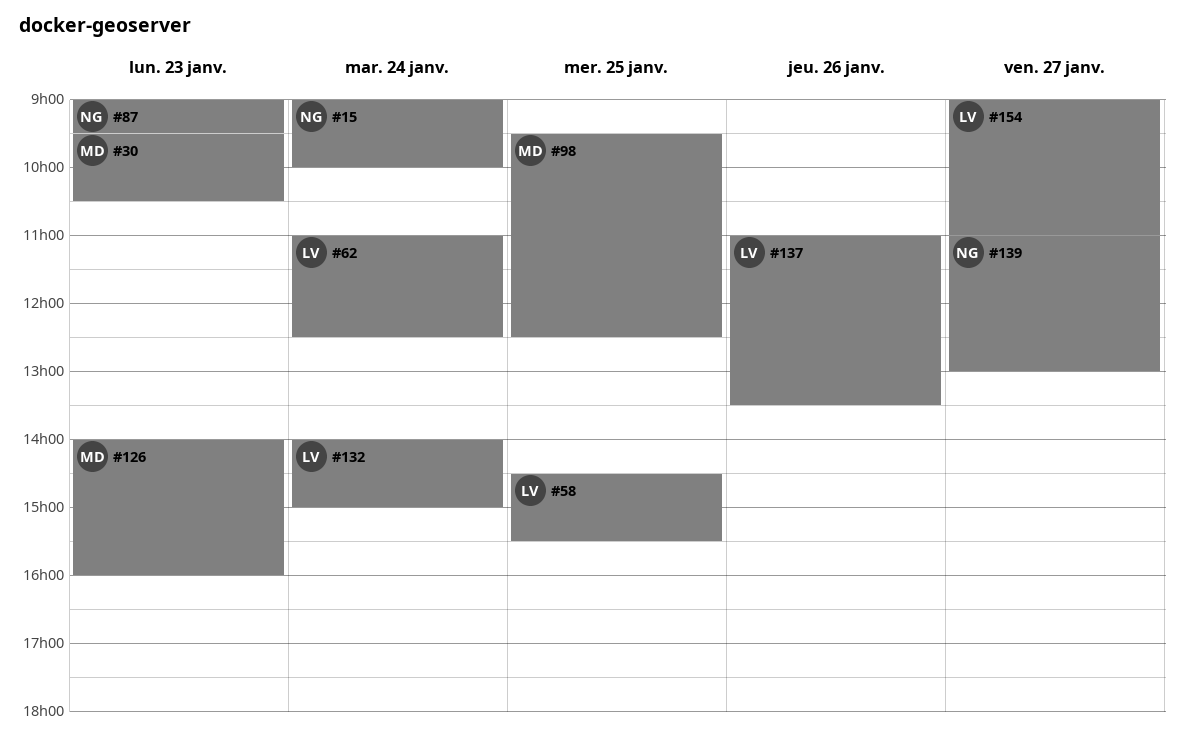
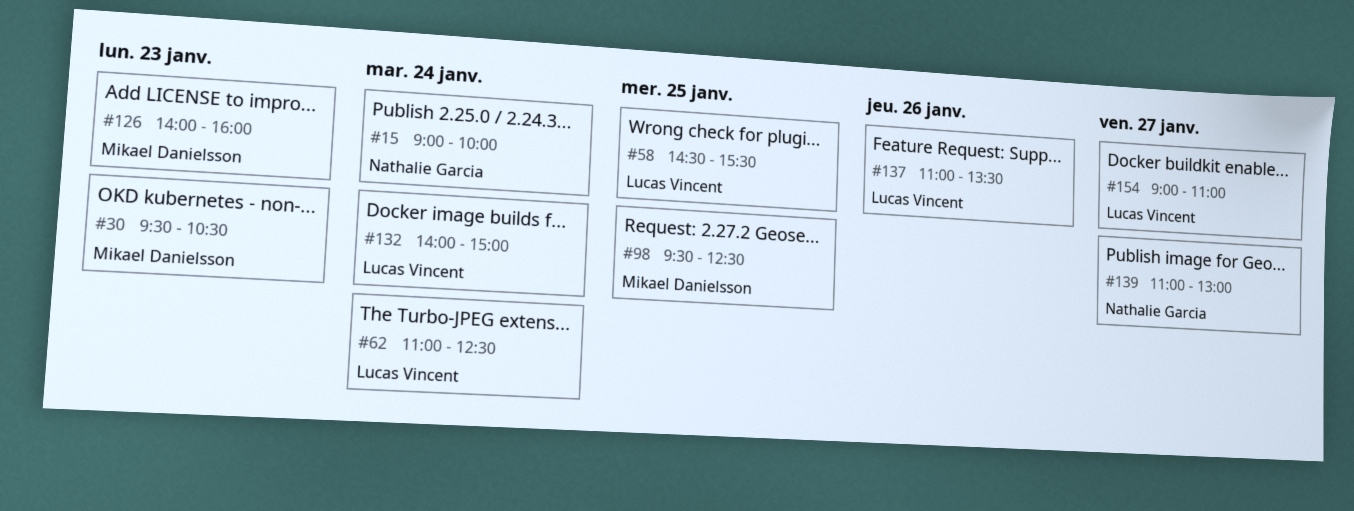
#87: present -> none

